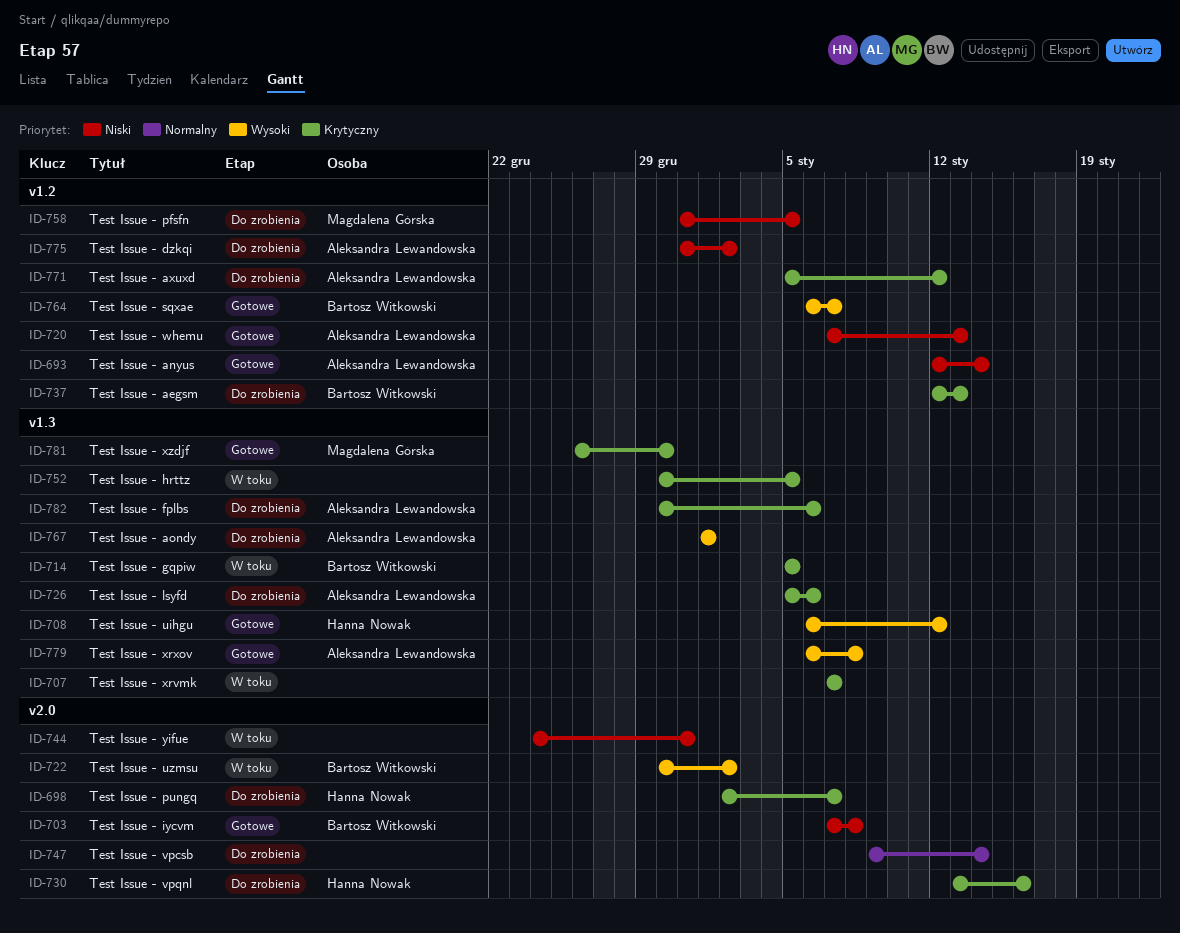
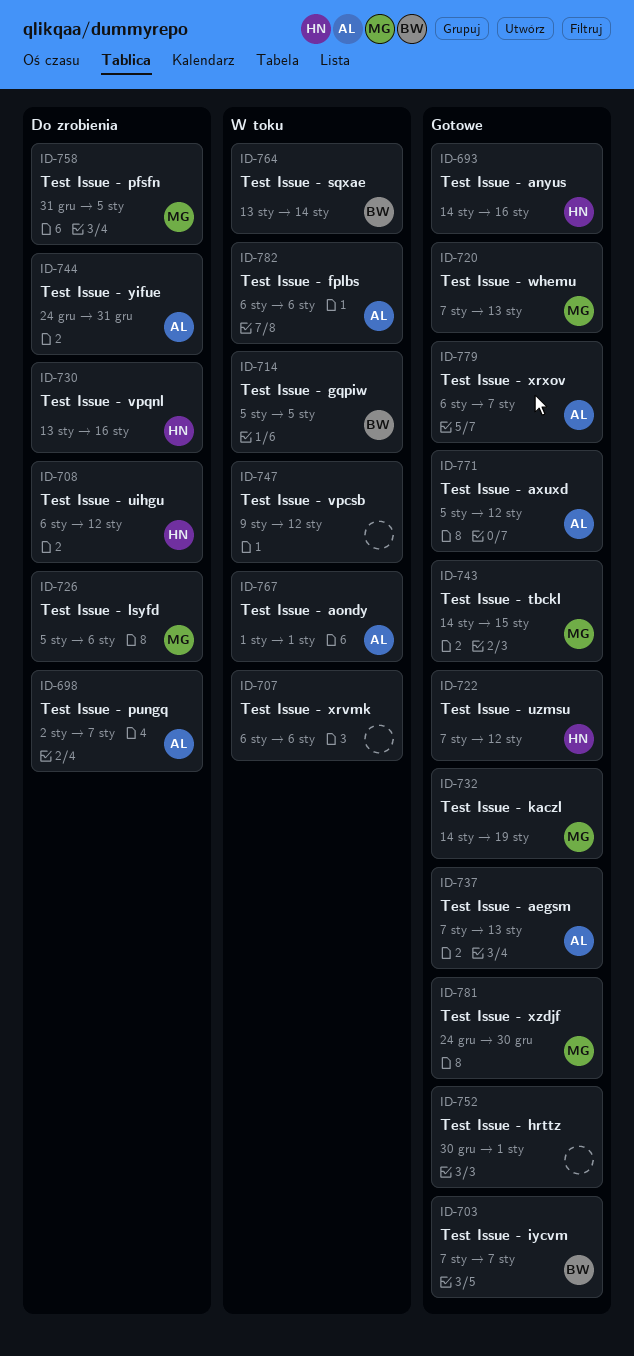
ID-693, owner: Aleksandra Lewandowska -> Hanna Nowak
ID-693, start: Jan 12 -> Jan 14
ID-693, due: Jan 14 -> Jan 16
ID-698, owner: Hanna Nowak -> Aleksandra Lewandowska
ID-703, due: Jan 8 -> Jan 7
ID-707, start: Jan 7 -> Jan 6
ID-707, due: Jan 7 -> Jan 6
ID-708, status: Gotowe -> Do zrobienia
ID-720, owner: Aleksandra Lewandowska -> Magdalena Górska
ID-722, status: W toku -> Gotowe
ID-722, owner: Bartosz Witkowski -> Hanna Nowak
ID-722, start: Dec 30 -> Jan 7
ID-722, due: Jan 2 -> Jan 12
ID-726, owner: Aleksandra Lewandowska -> Magdalena Górska
ID-732: none -> present
ID-737, status: Do zrobienia -> Gotowe
ID-737, owner: Bartosz Witkowski -> Aleksandra Lewandowska
ID-737, start: Jan 12 -> Jan 7
ID-743: none -> present
ID-744, status: W toku -> Do zrobienia
ID-744, owner: none -> Aleksandra Lewandowska
ID-747, status: Do zrobienia -> W toku
ID-747, due: Jan 14 -> Jan 12
ID-752, status: W toku -> Gotowe
ID-752, due: Jan 5 -> Jan 1
ID-764, status: Gotowe -> W toku
ID-764, start: Jan 6 -> Jan 13
ID-764, due: Jan 7 -> Jan 14
ID-767, status: Do zrobienia -> W toku
ID-771, status: Do zrobienia -> Gotowe
ID-775: present -> none
ID-779, due: Jan 8 -> Jan 7
ID-781, start: Dec 26 -> Dec 24
ID-782, status: Do zrobienia -> W toku
ID-782, start: Dec 30 -> Jan 6

